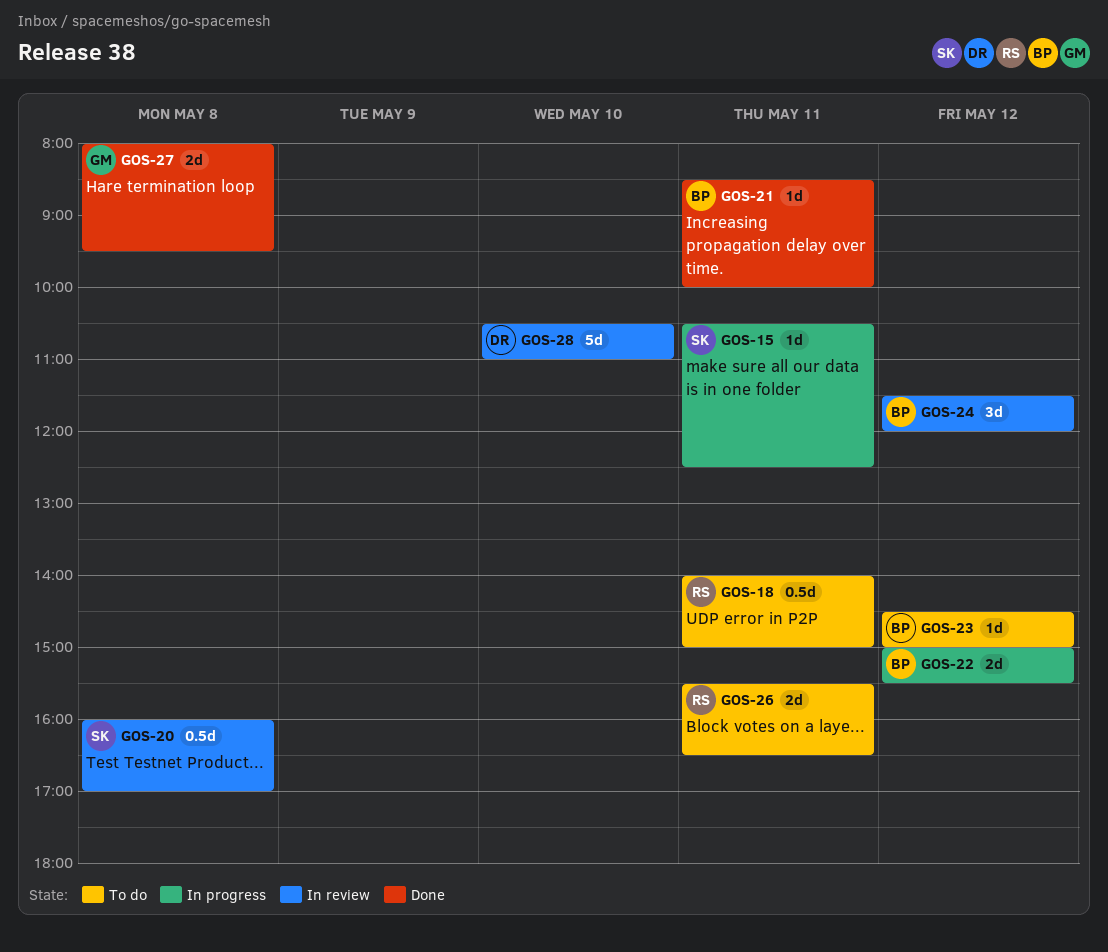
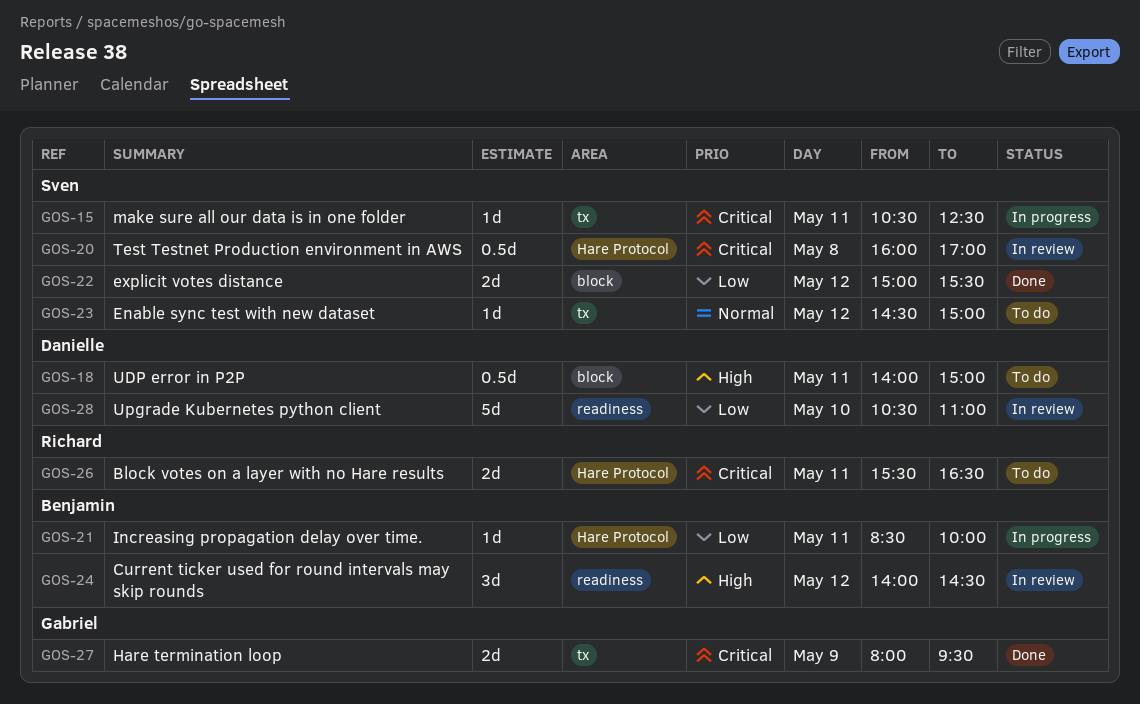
GOS-18, owner: Richard -> Danielle
GOS-21, status: Done -> In progress
GOS-22, status: In progress -> Done
GOS-22, owner: Benjamin -> Sven
GOS-23, owner: Benjamin -> Sven
GOS-24, begins: 11:30 -> 14:00
GOS-24, ends: 12:00 -> 14:30
GOS-27, day: May 8 -> May 9

